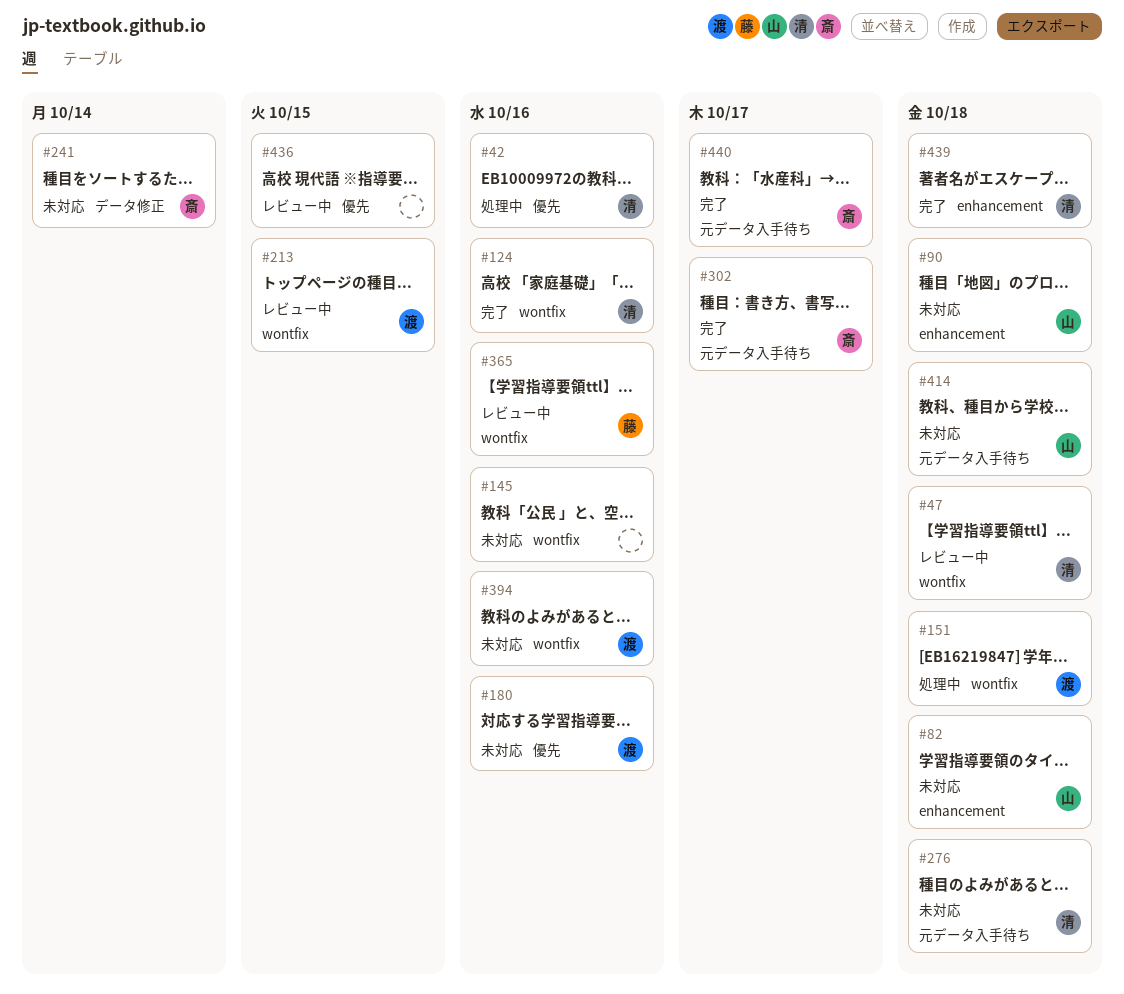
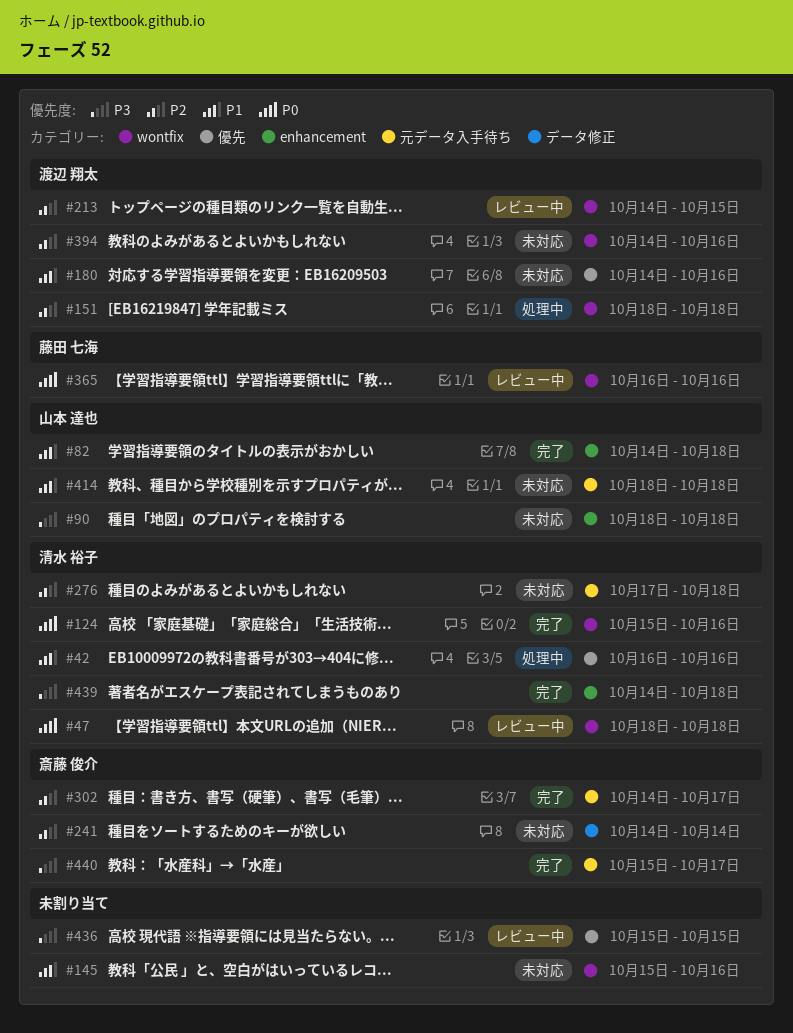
#82, status: 未対応 -> 完了

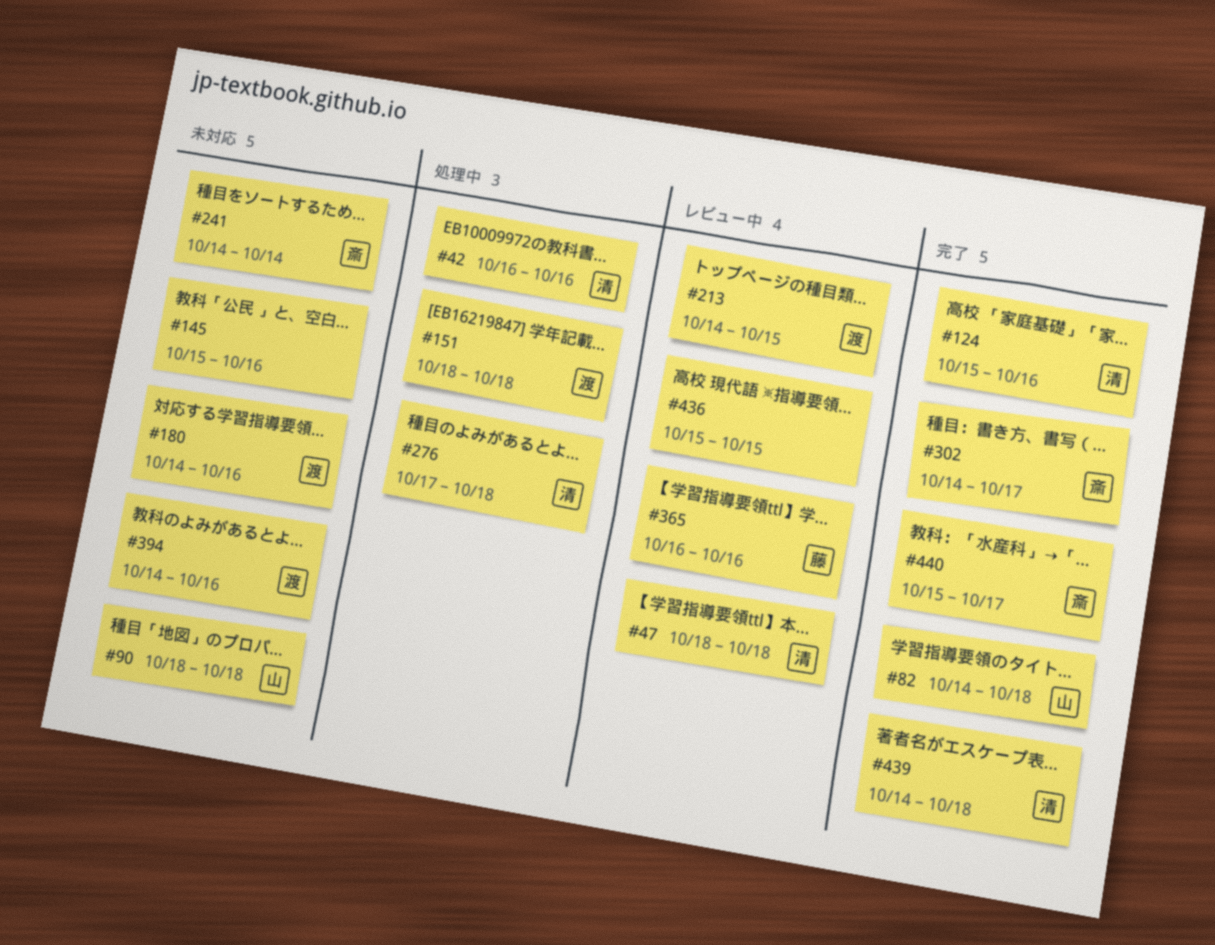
#276, status: 未対応 -> 処理中
#414: present -> none

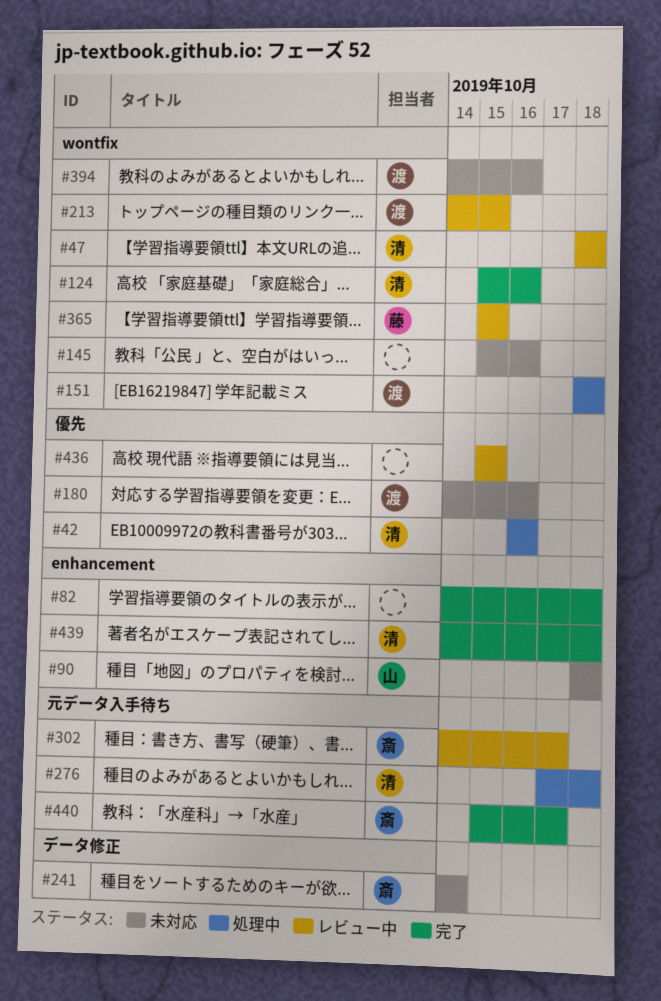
#82, owner: 山 -> none
#302, status: 完了 -> レビュー中
#365, start: Oct 16 -> Oct 15
#365, due: Oct 16 -> Oct 15

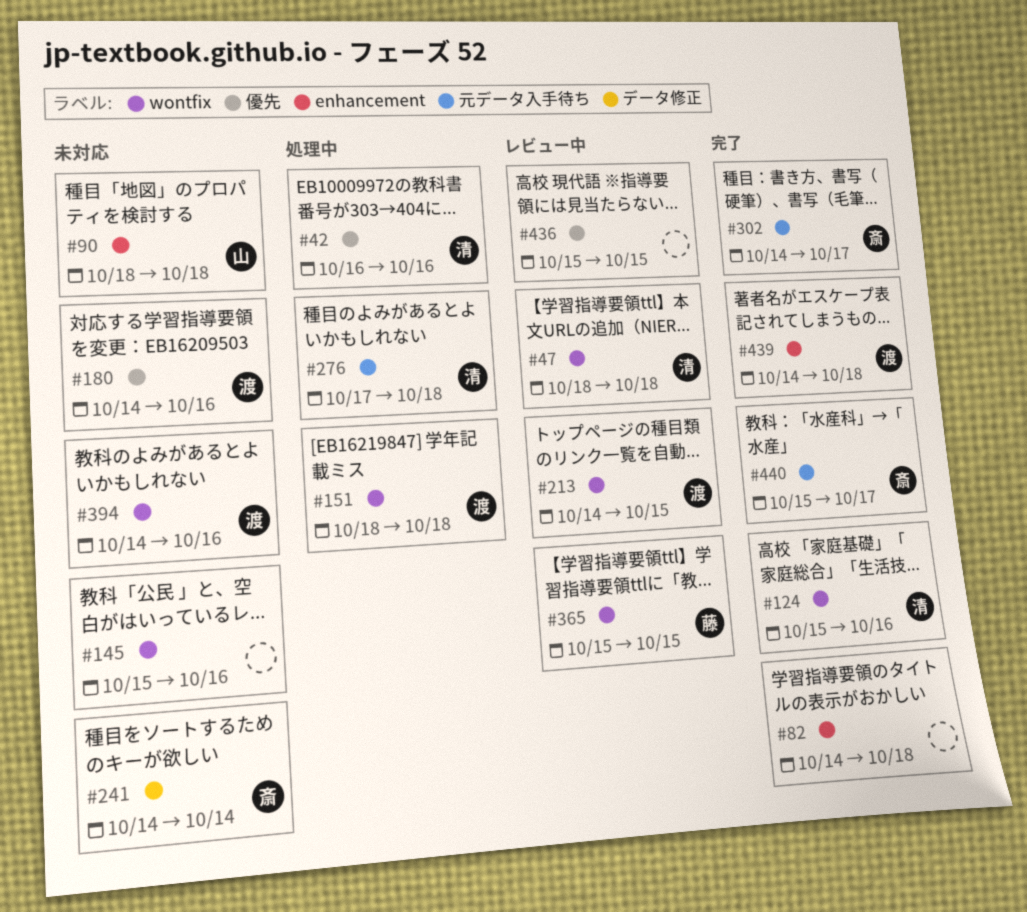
#302, status: レビュー中 -> 完了
#439, owner: 清 -> 渡

